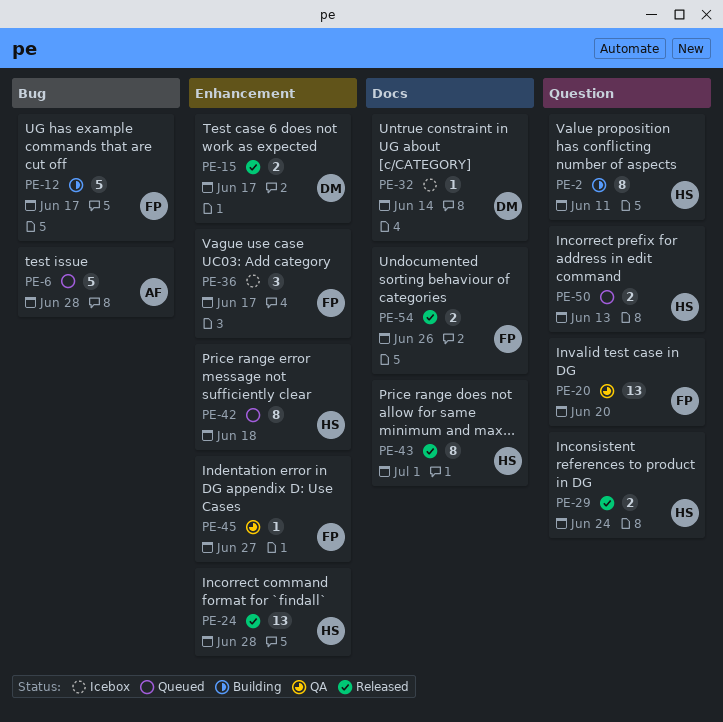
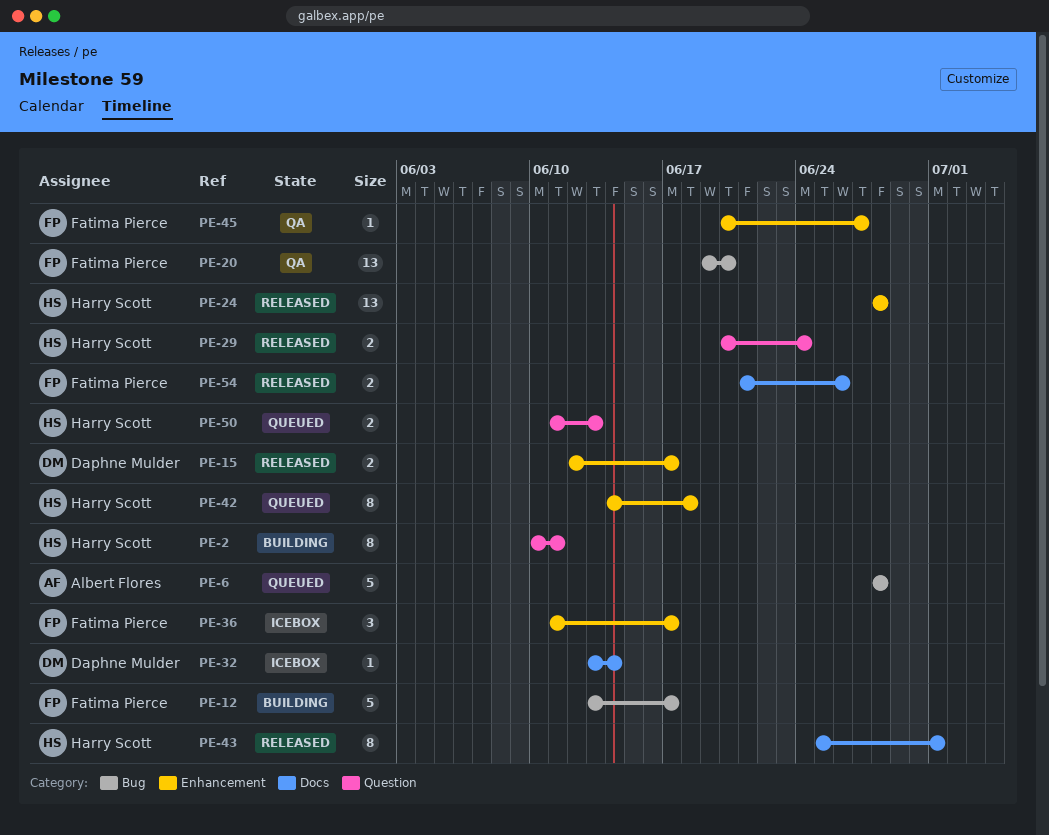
PE-20, label: Question -> Bug

